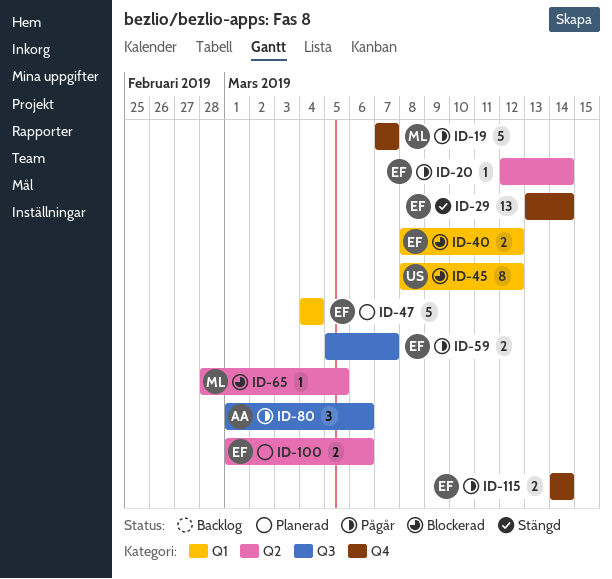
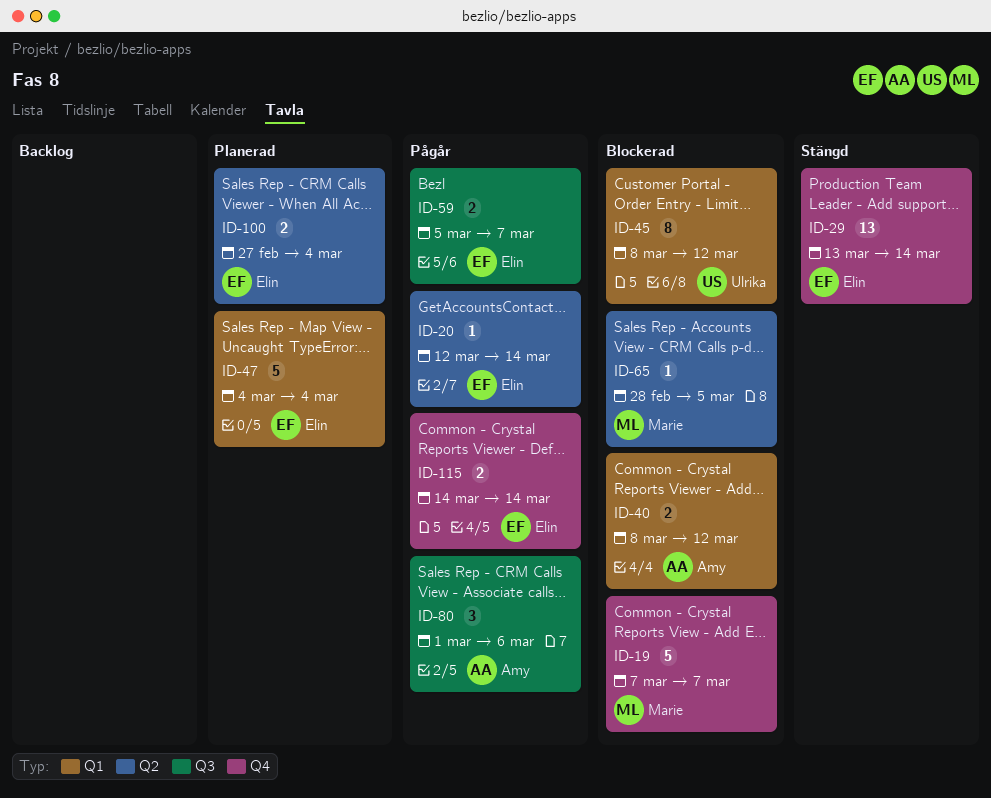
ID-19, status: Pågår -> Blockerad
ID-40, owner: Elin -> Amy
ID-100, start: Mar 1 -> Feb 27
ID-100, due: Mar 6 -> Mar 4

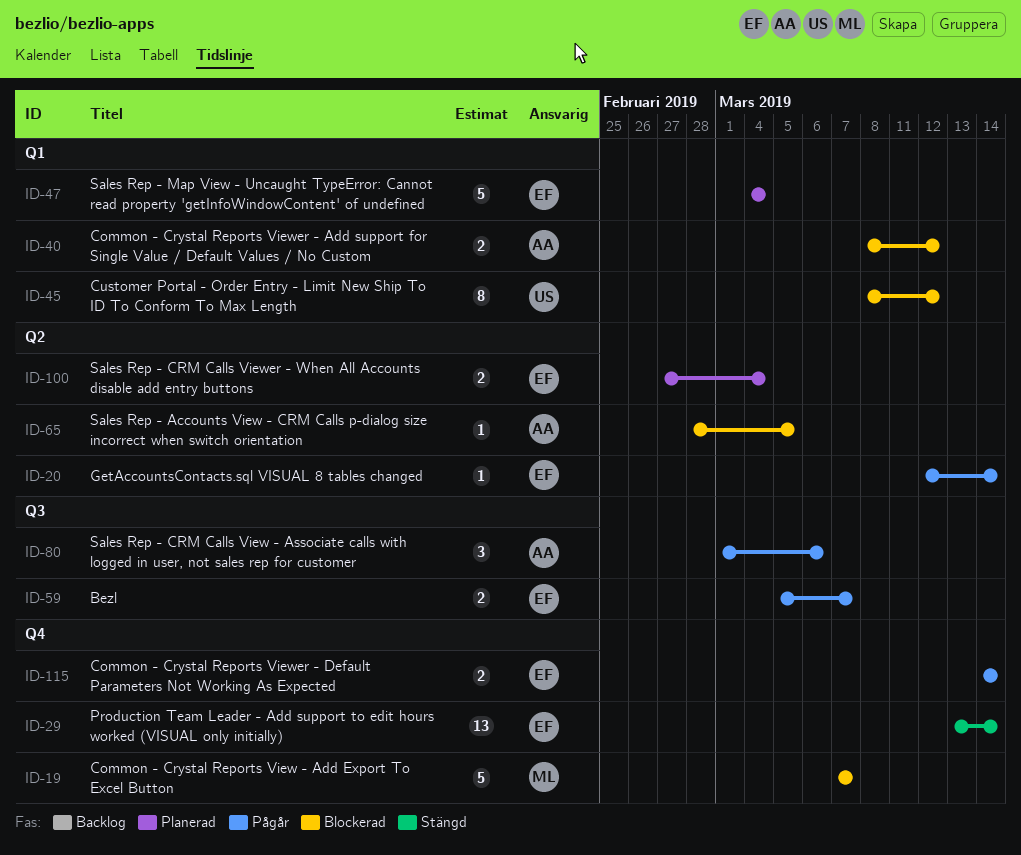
ID-65, owner: Marie -> Amy

